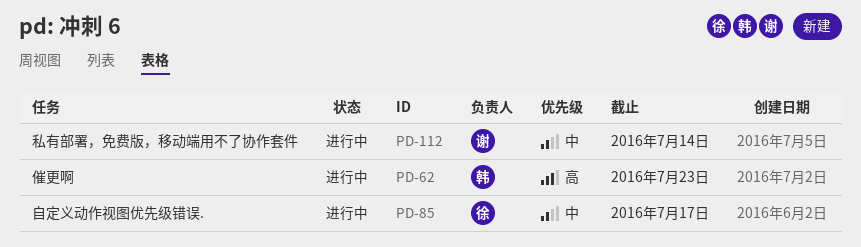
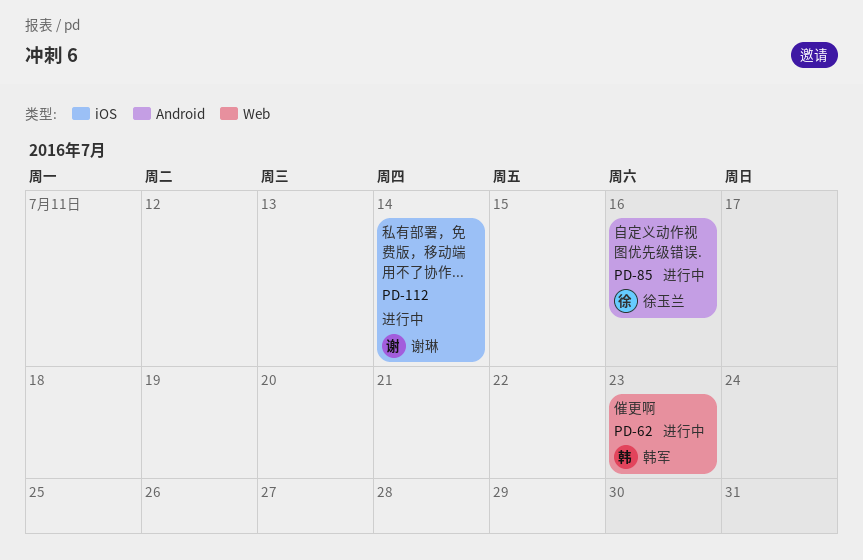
PD-85, due: Jul 17 -> Jul 16

